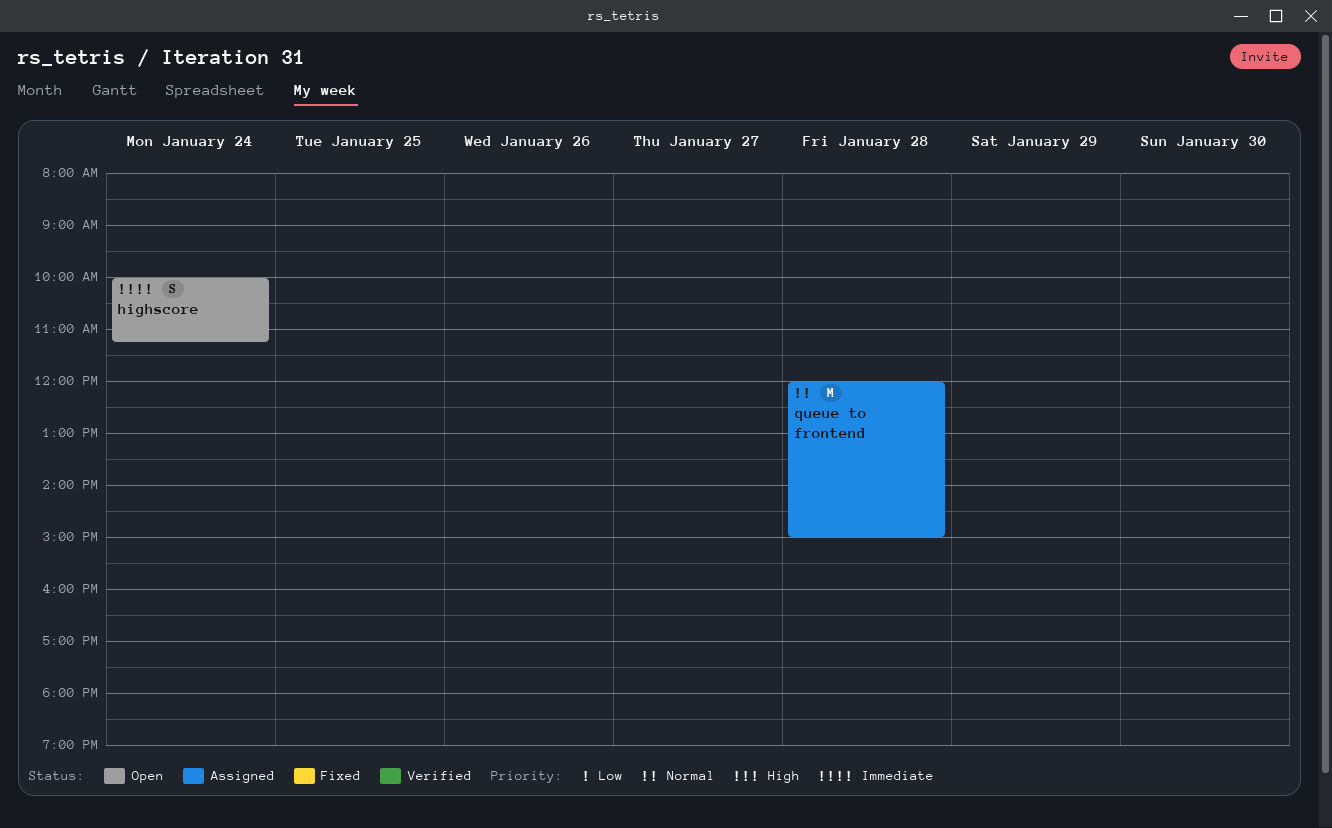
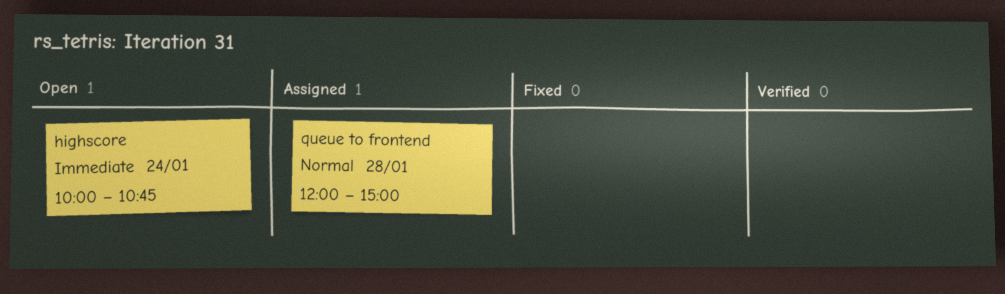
highscore, ends: 11:15 -> 10:45

